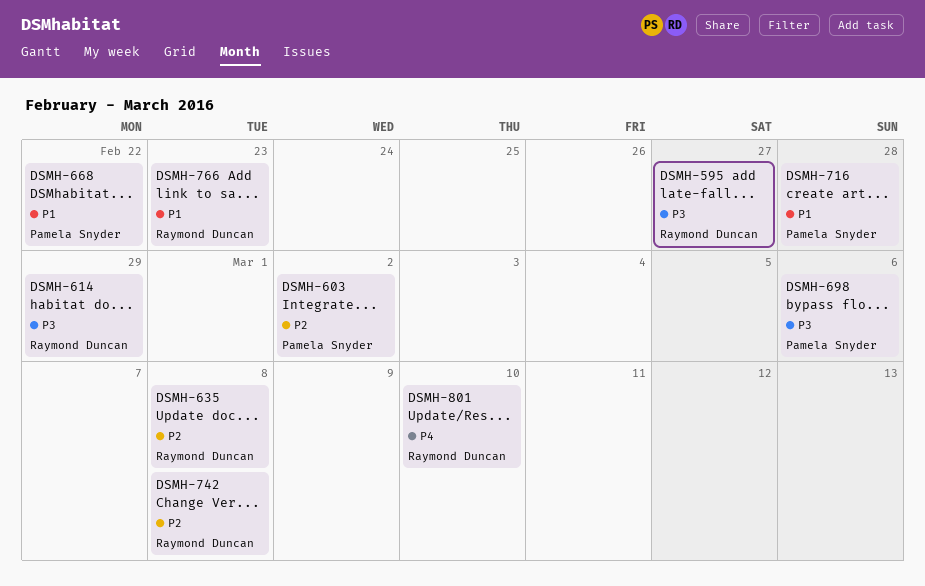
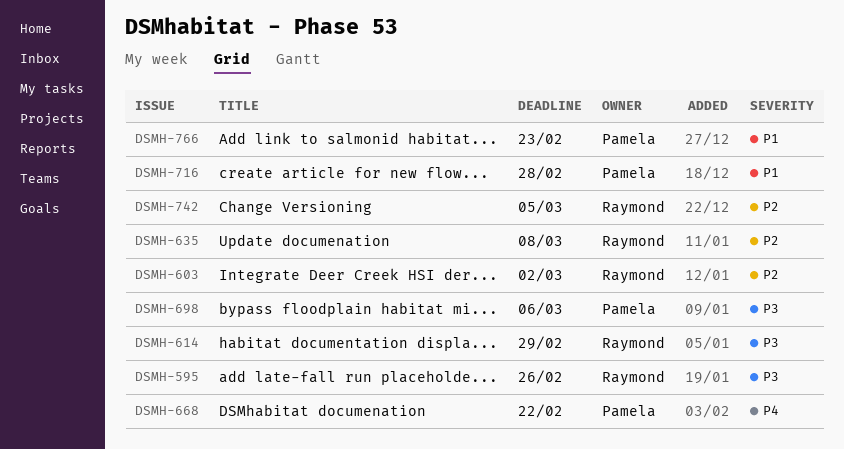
DSMH-595, due: Feb 27 -> Feb 26
DSMH-603, owner: Pamela Snyder -> Raymond Duncan
DSMH-668, priority: P1 -> P4
DSMH-742, due: Mar 8 -> Mar 5
DSMH-766, owner: Raymond Duncan -> Pamela Snyder
DSMH-801: present -> none

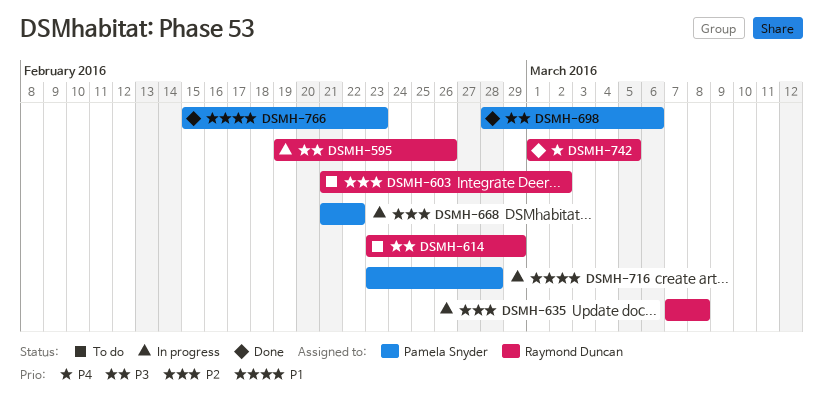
DSMH-668, priority: P4 -> P2
DSMH-742, priority: P2 -> P4

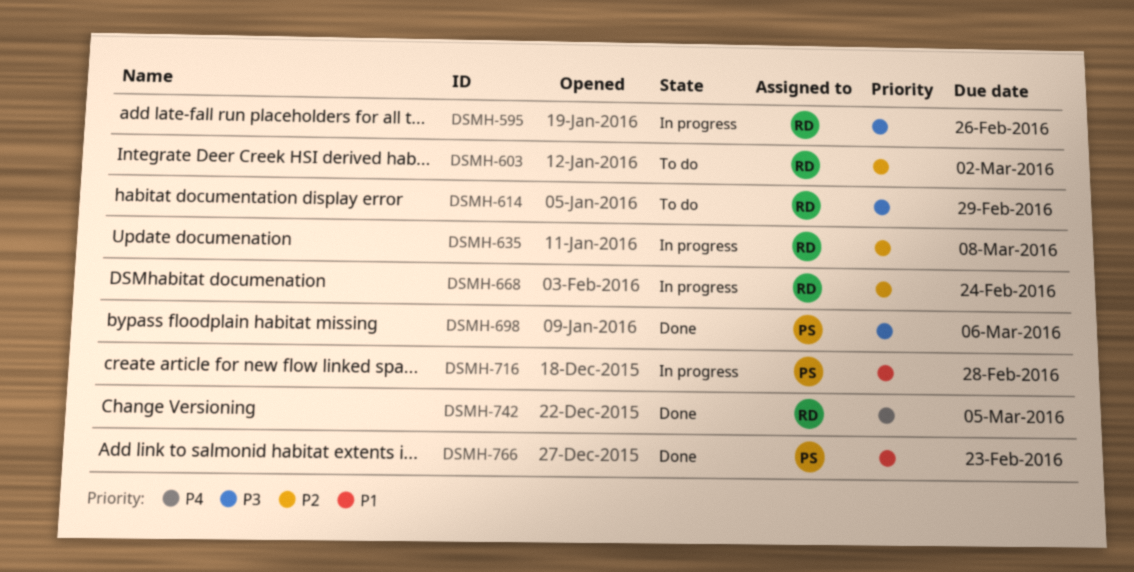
DSMH-668, owner: Pamela Snyder -> Raymond Duncan
DSMH-668, due: Feb 22 -> Feb 24

